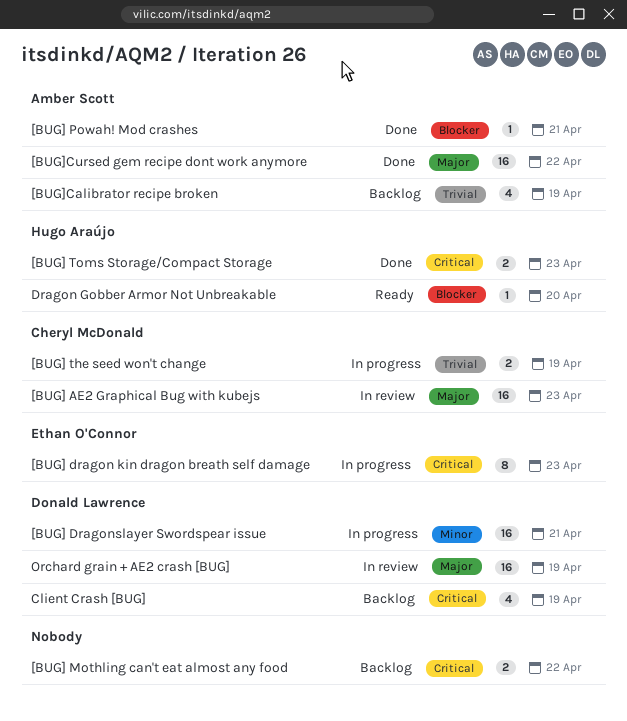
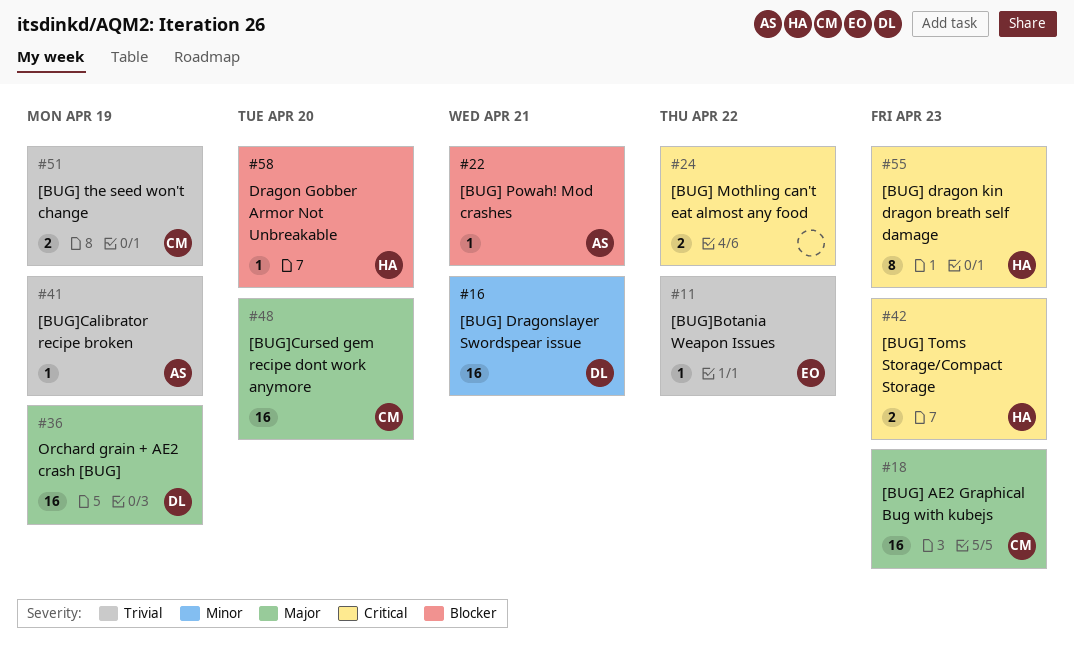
[BUG] dragon kin dragon breath self damage, owner: Ethan O'Connor -> Hugo Araújo
[BUG]Botania Weapon Issues: none -> present
[BUG]Calibrator recipe broken, estimate: 4 -> 1
[BUG]Cursed gem recipe dont work anymore, owner: Amber Scott -> Cheryl McDonald
[BUG]Cursed gem recipe dont work anymore, due: Apr 22 -> Apr 20
Client Crash [BUG]: present -> none

